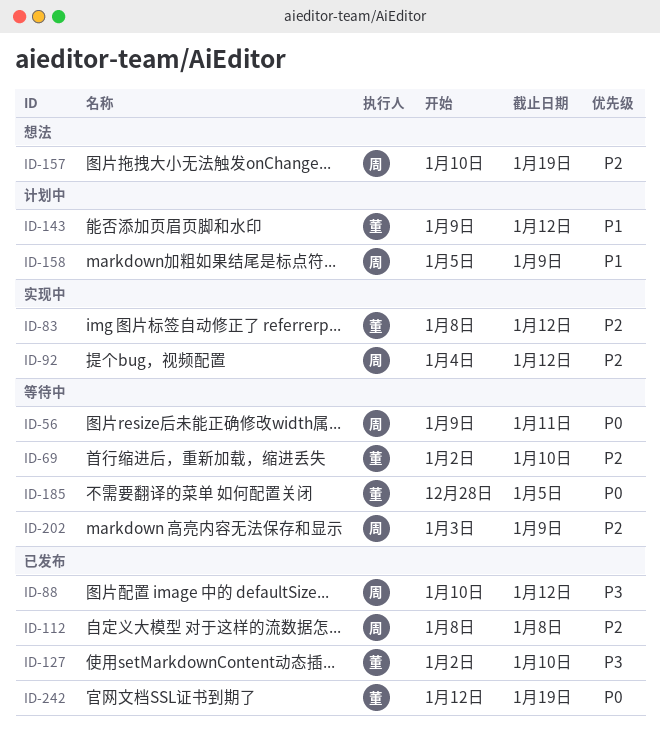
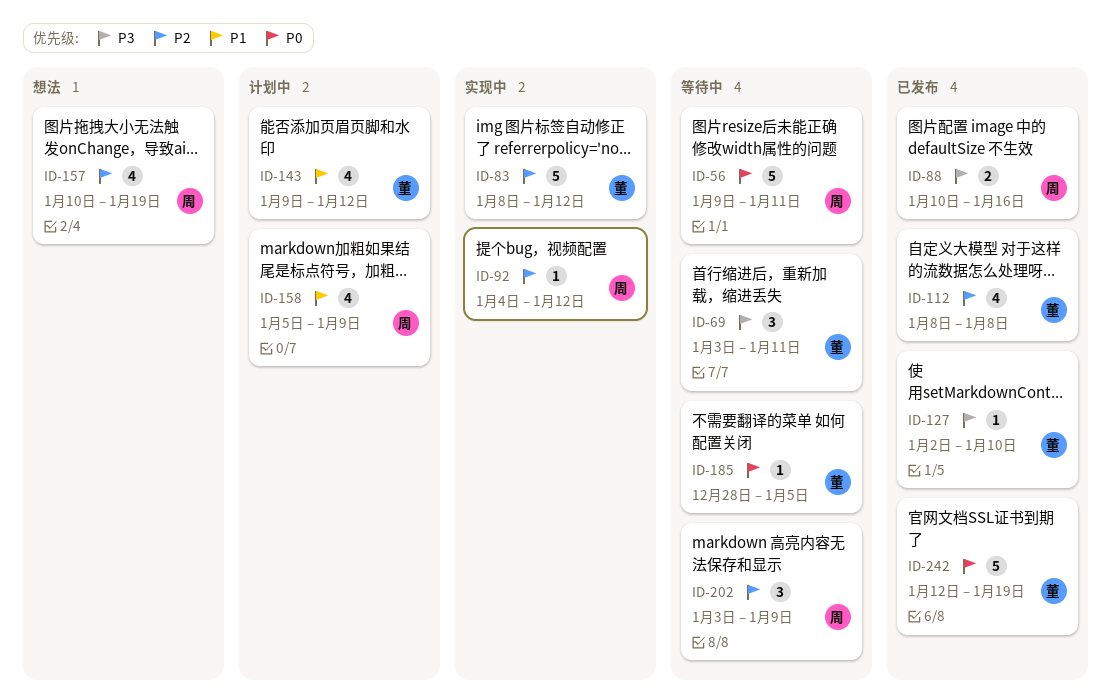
ID-69, priority: P2 -> P3
ID-69, start: Jan 2 -> Jan 3
ID-69, due: Jan 10 -> Jan 11
ID-88, due: Jan 12 -> Jan 16
ID-112, owner: 周 -> 董

